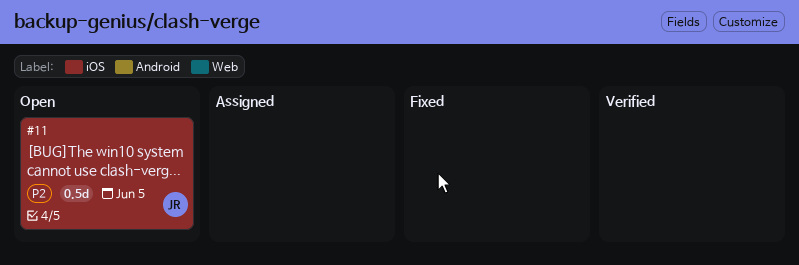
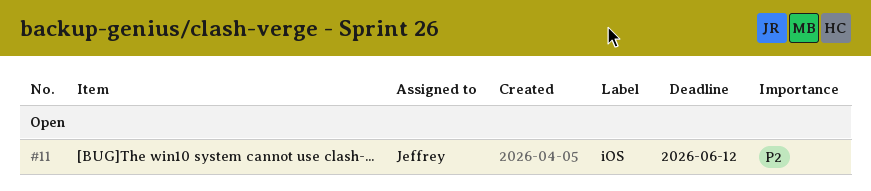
#11, due: Jun 5 -> Jun 12

